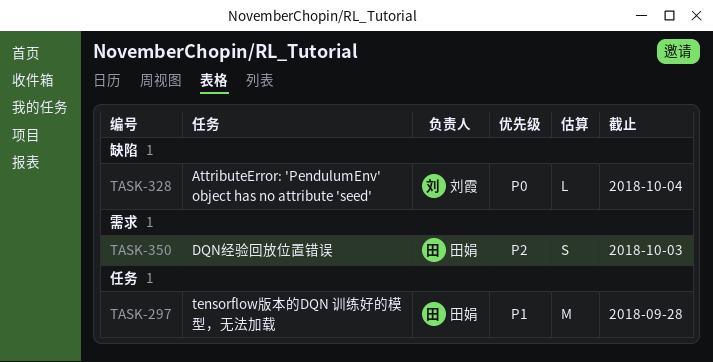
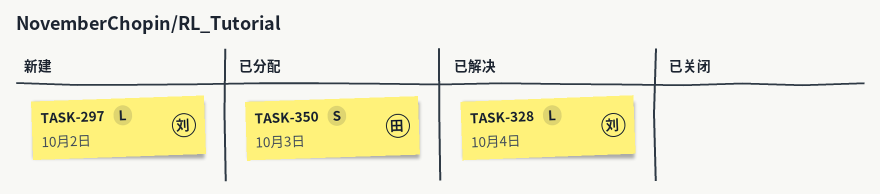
TASK-297, owner: 田娟 -> 刘霞
TASK-297, estimate: M -> L
TASK-297, due: Sep 28 -> Oct 2

